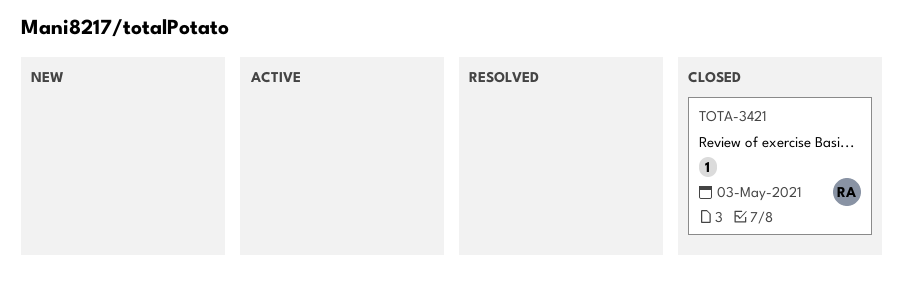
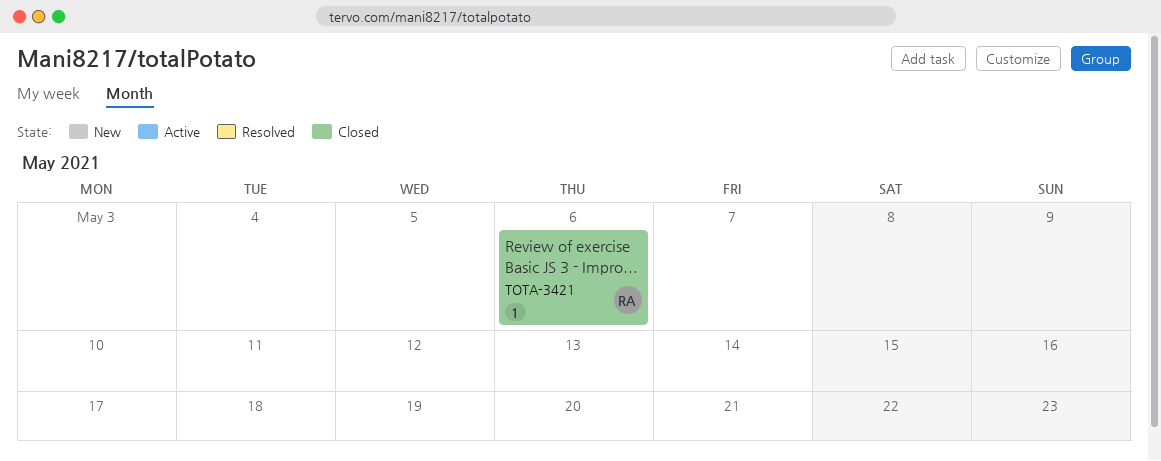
TOTA-3421, due: May 3 -> May 6

